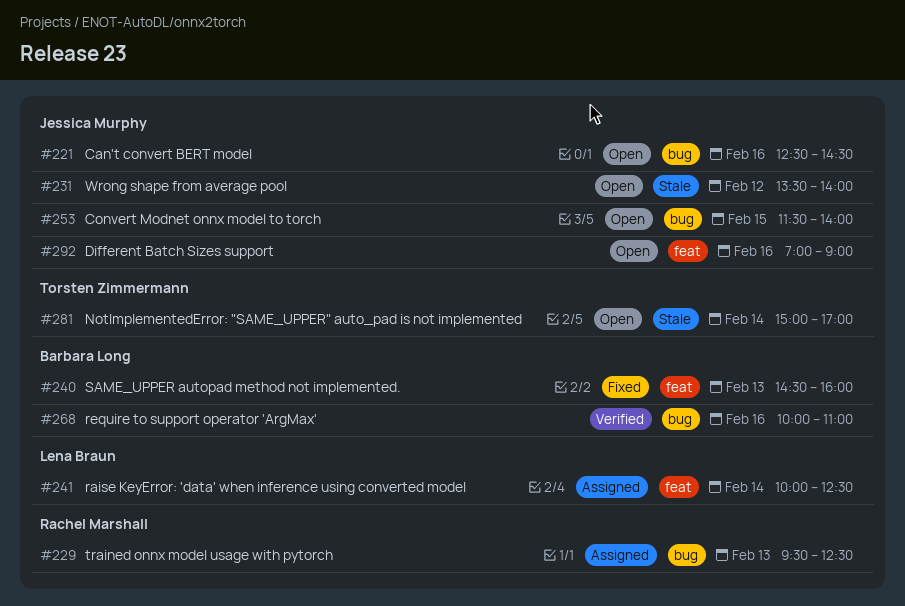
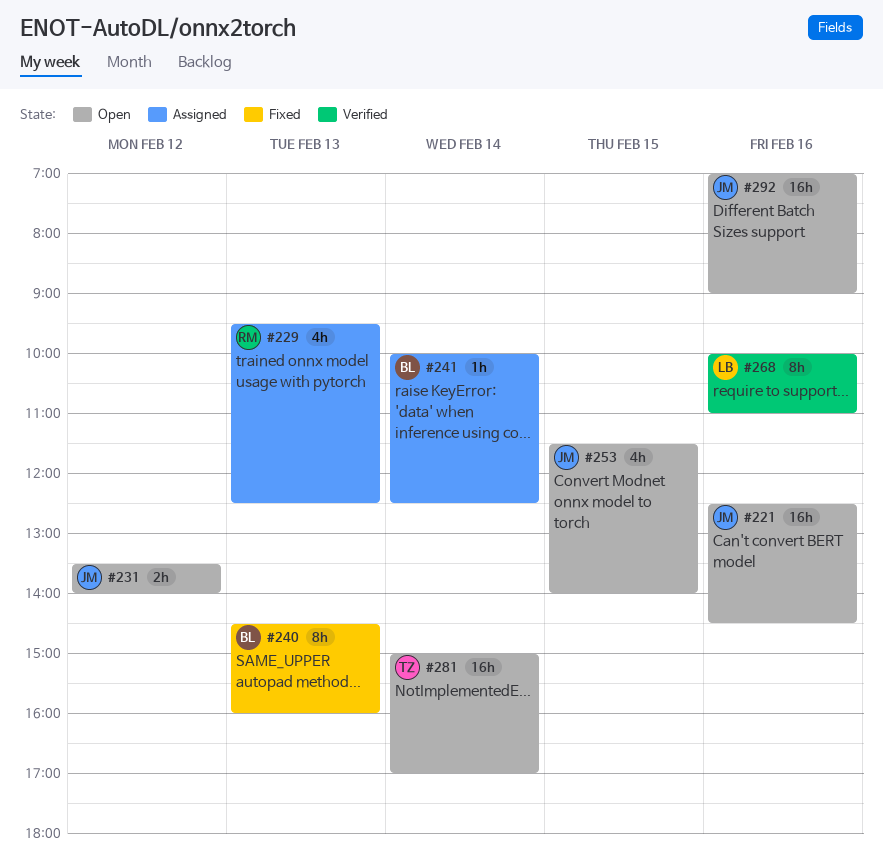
#241, owner: Lena Braun -> Barbara Long
#268, owner: Barbara Long -> Lena Braun

